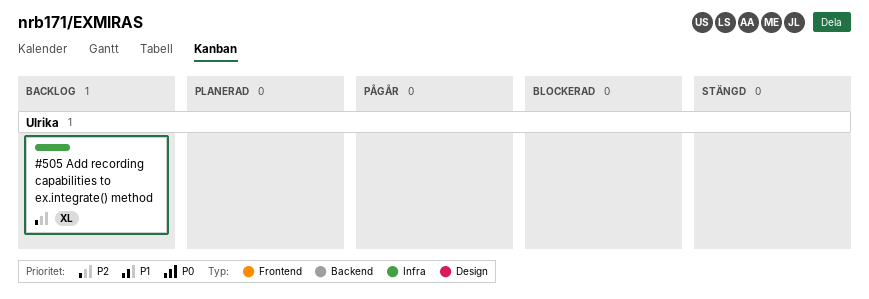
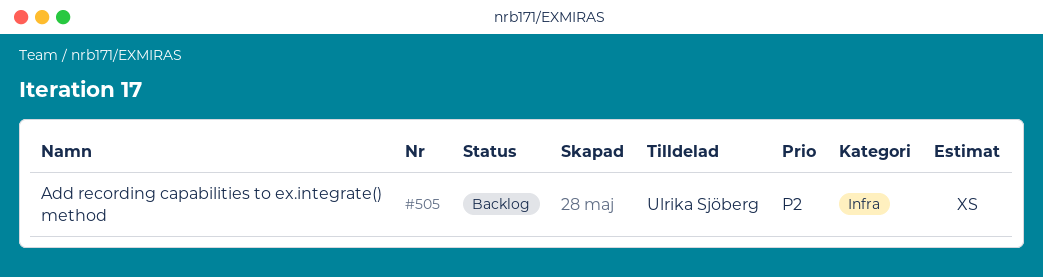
#505, estimate: XL -> XS

